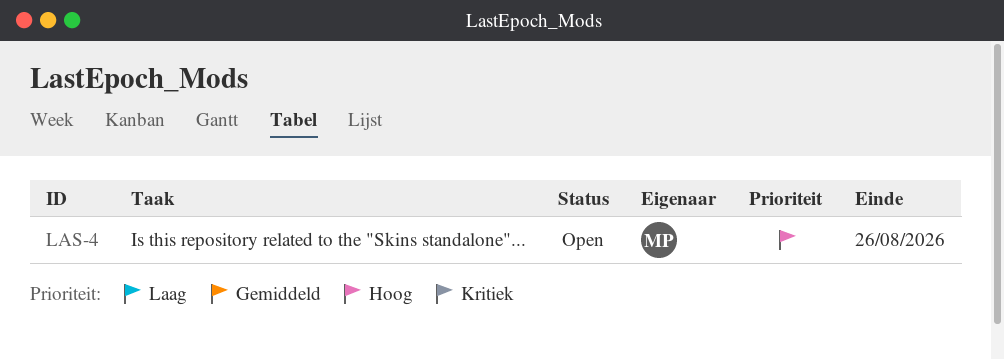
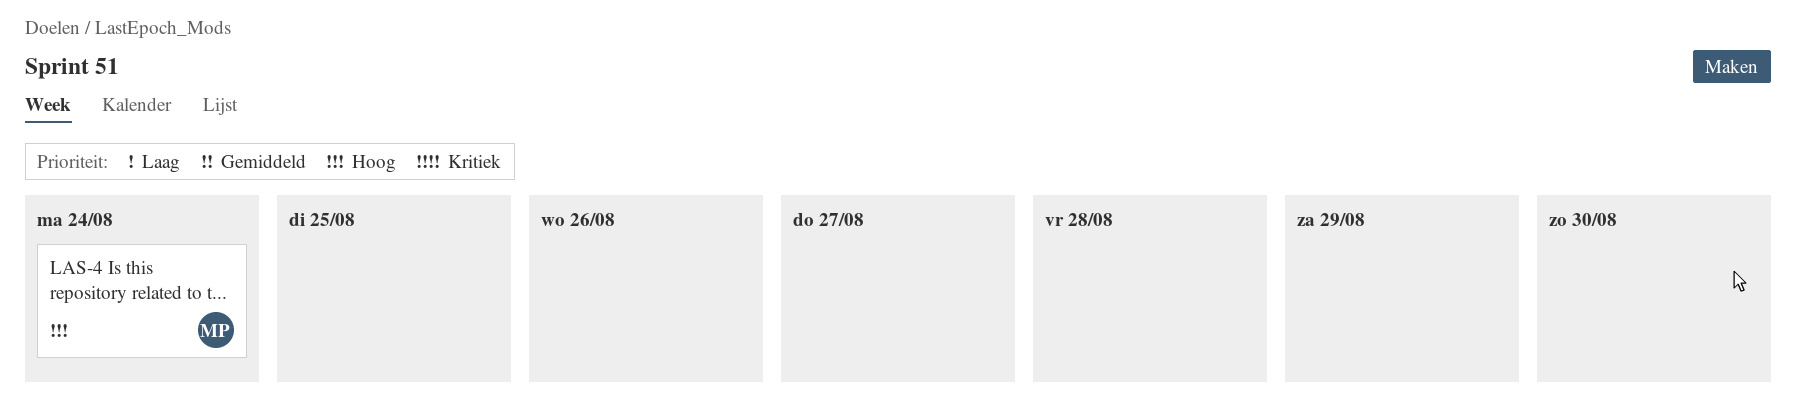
LAS-4, due: Aug 26 -> Aug 24

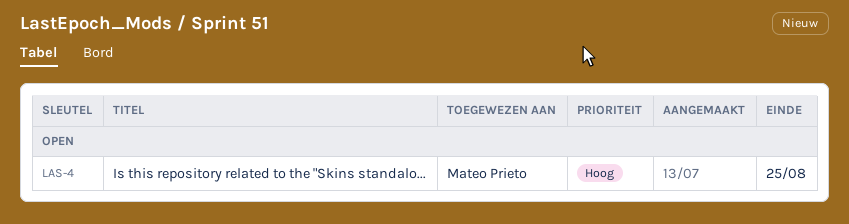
LAS-4, due: Aug 24 -> Aug 25

